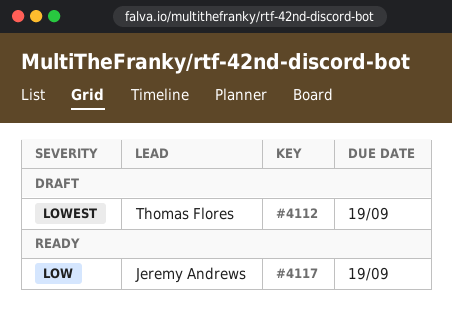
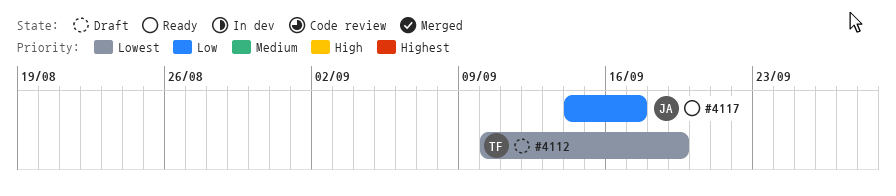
#4117, due: Sep 19 -> Sep 17

